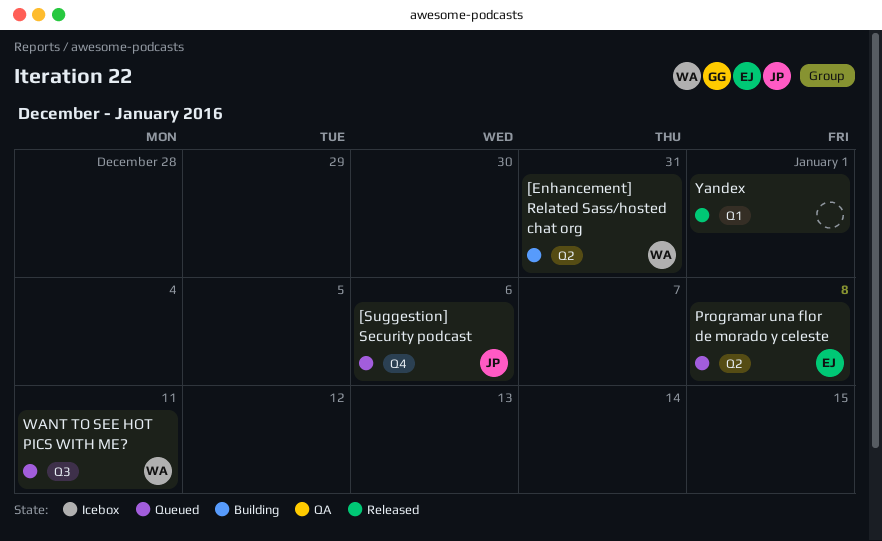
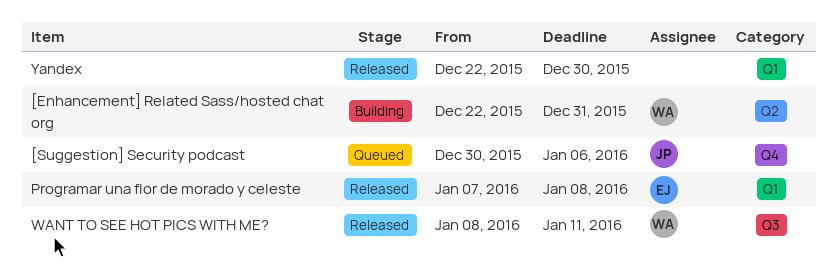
Programar una flor de morado y celeste, status: Queued -> Released
Programar una flor de morado y celeste, label: Q2 -> Q1
WANT TO SEE HOT PICS WITH ME?, status: Queued -> Released
Yandex, due: Jan 1 -> Dec 30

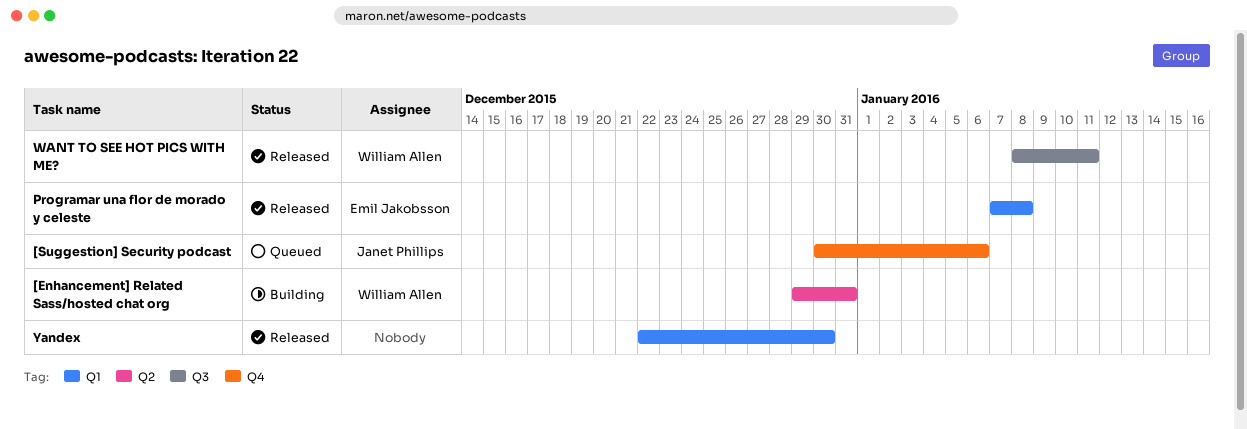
[Enhancement] Related Sass/hosted chat org, start: Dec 22 -> Dec 29

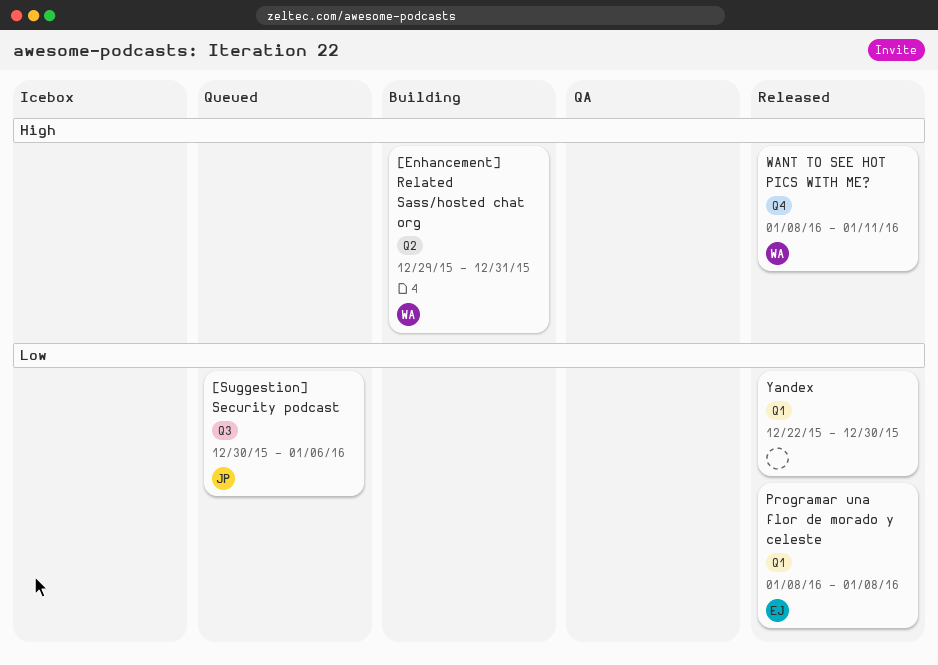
[Suggestion] Security podcast, label: Q4 -> Q3
Programar una flor de morado y celeste, start: Jan 7 -> Jan 8
WANT TO SEE HOT PICS WITH ME?, label: Q3 -> Q4

